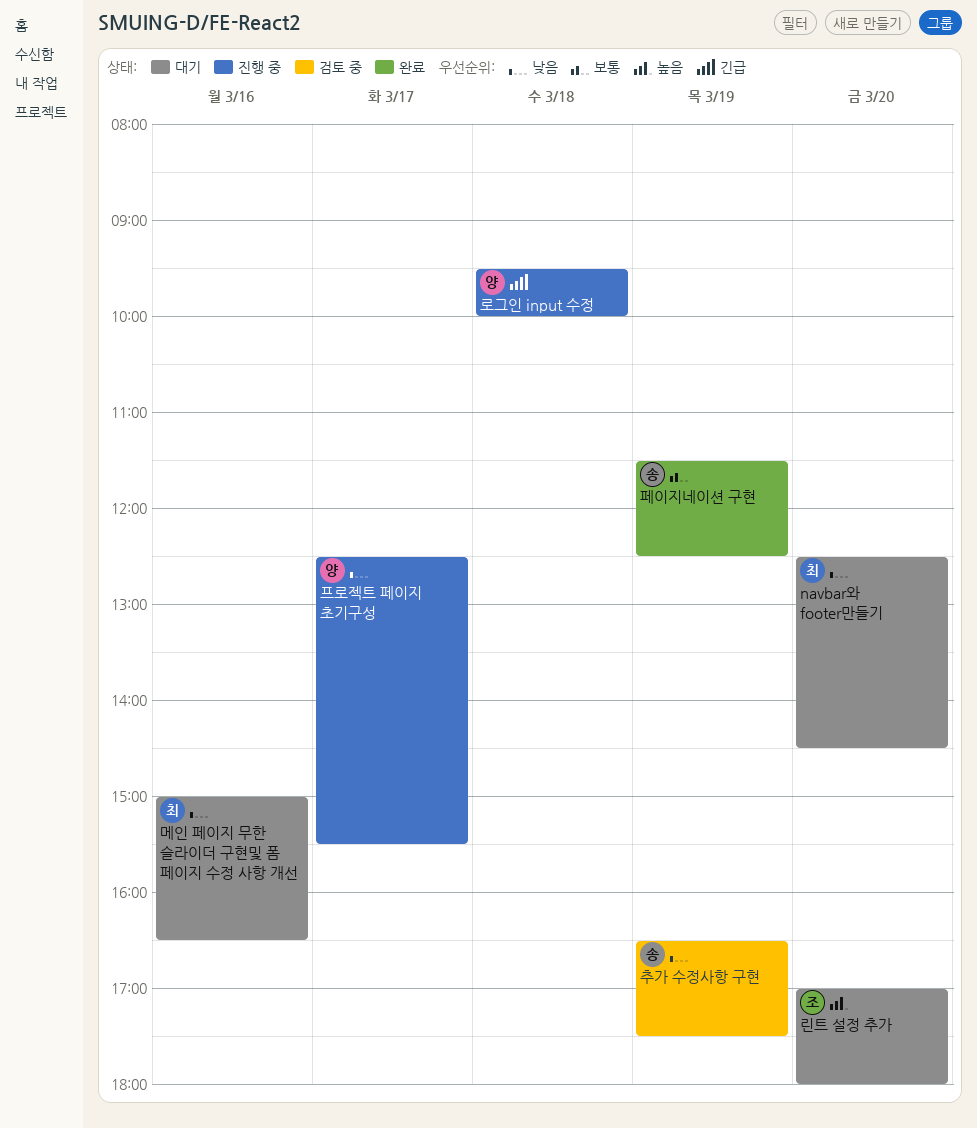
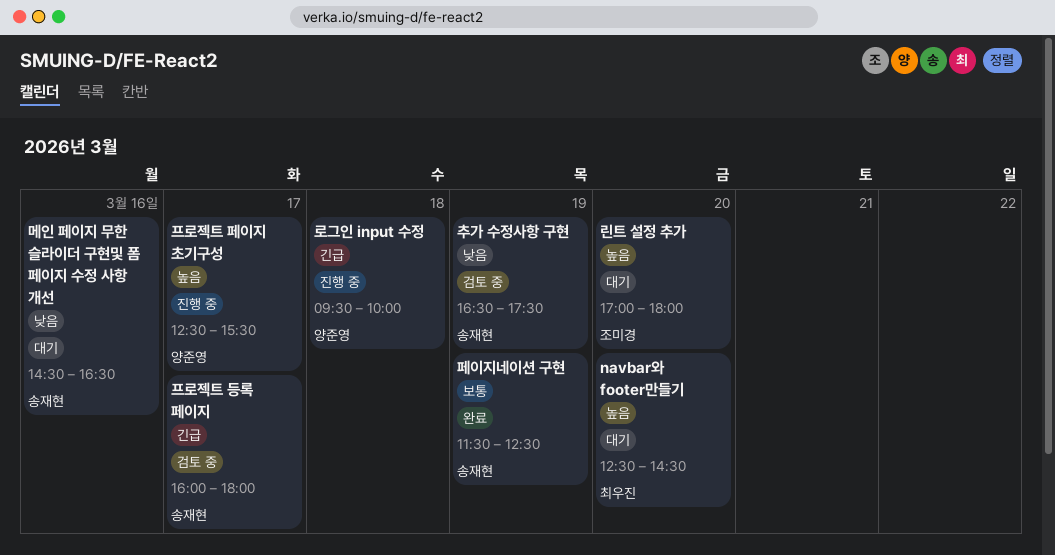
navbar와 footer만들기, priority: 낮음 -> 높음
메인 페이지 무한 슬라이더 구현및 폼 페이지 수정 사항 개선, owner: 최우진 -> 송재현
메인 페이지 무한 슬라이더 구현및 폼 페이지 수정 사항 개선, begins: 15:00 -> 14:30
프로젝트 등록 페이지: none -> present
프로젝트 페이지 초기구성, priority: 낮음 -> 높음

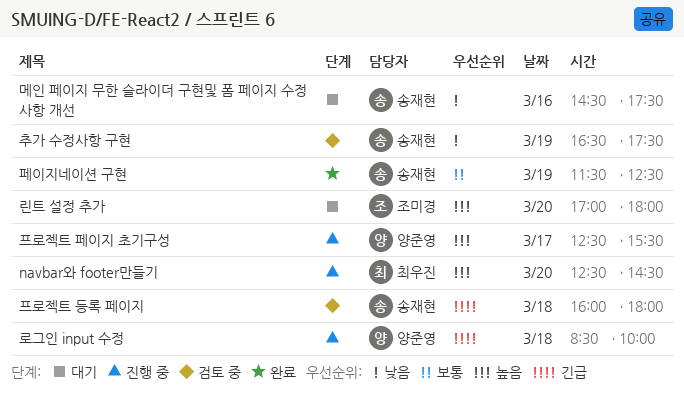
navbar와 footer만들기, status: 대기 -> 진행 중
로그인 input 수정, begins: 09:30 -> 08:30
메인 페이지 무한 슬라이더 구현및 폼 페이지 수정 사항 개선, ends: 16:30 -> 17:30
프로젝트 등록 페이지, day: Mar 17 -> Mar 18

